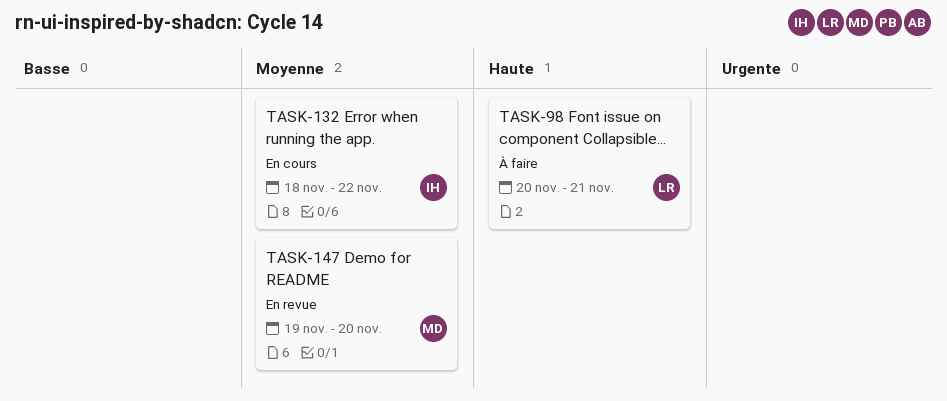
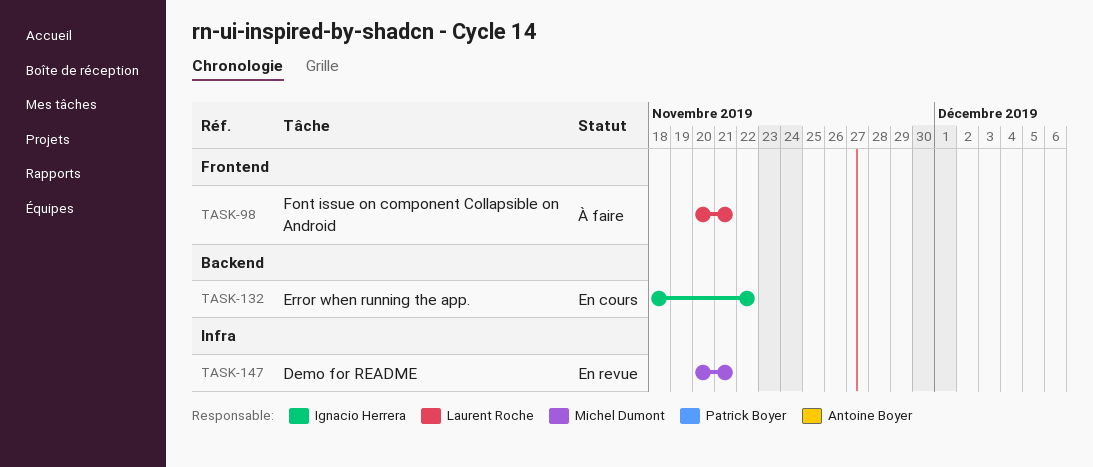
TASK-147, start: Nov 19 -> Nov 20
TASK-147, due: Nov 20 -> Nov 21

